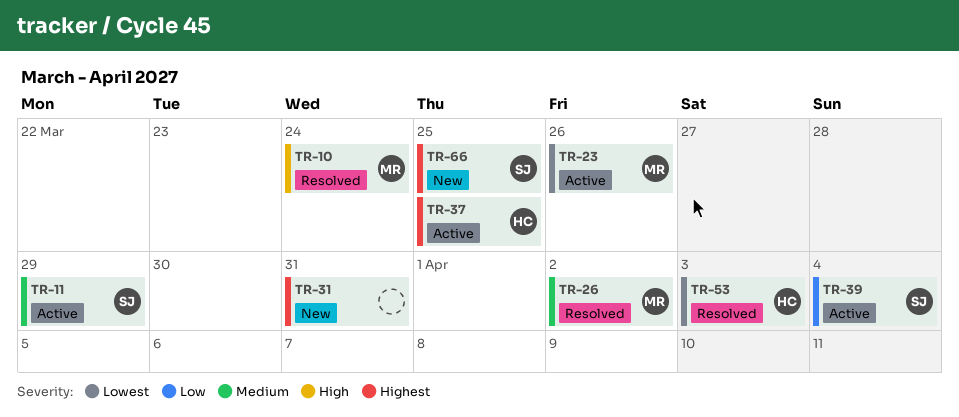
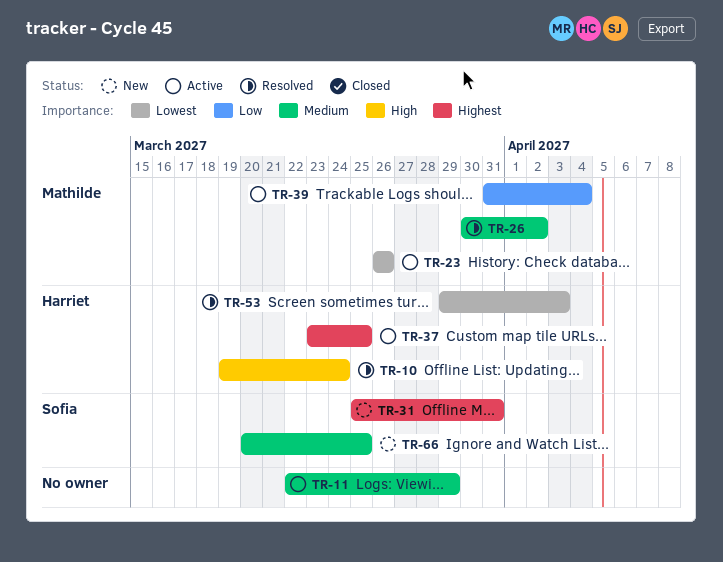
TR-10, owner: Mathilde -> Harriet
TR-11, owner: Sofia -> none
TR-31, owner: none -> Sofia
TR-39, owner: Sofia -> Mathilde
TR-66, priority: Highest -> Medium

